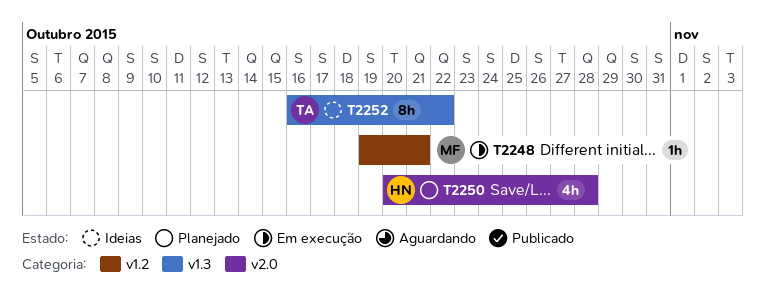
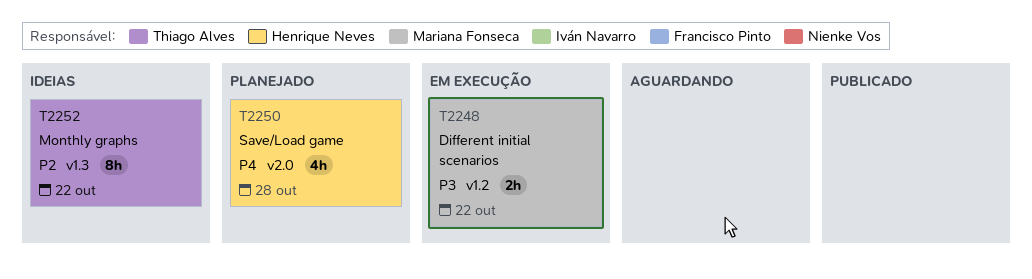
T2248, estimate: 1h -> 2h
T2248, due: Oct 21 -> Oct 22

